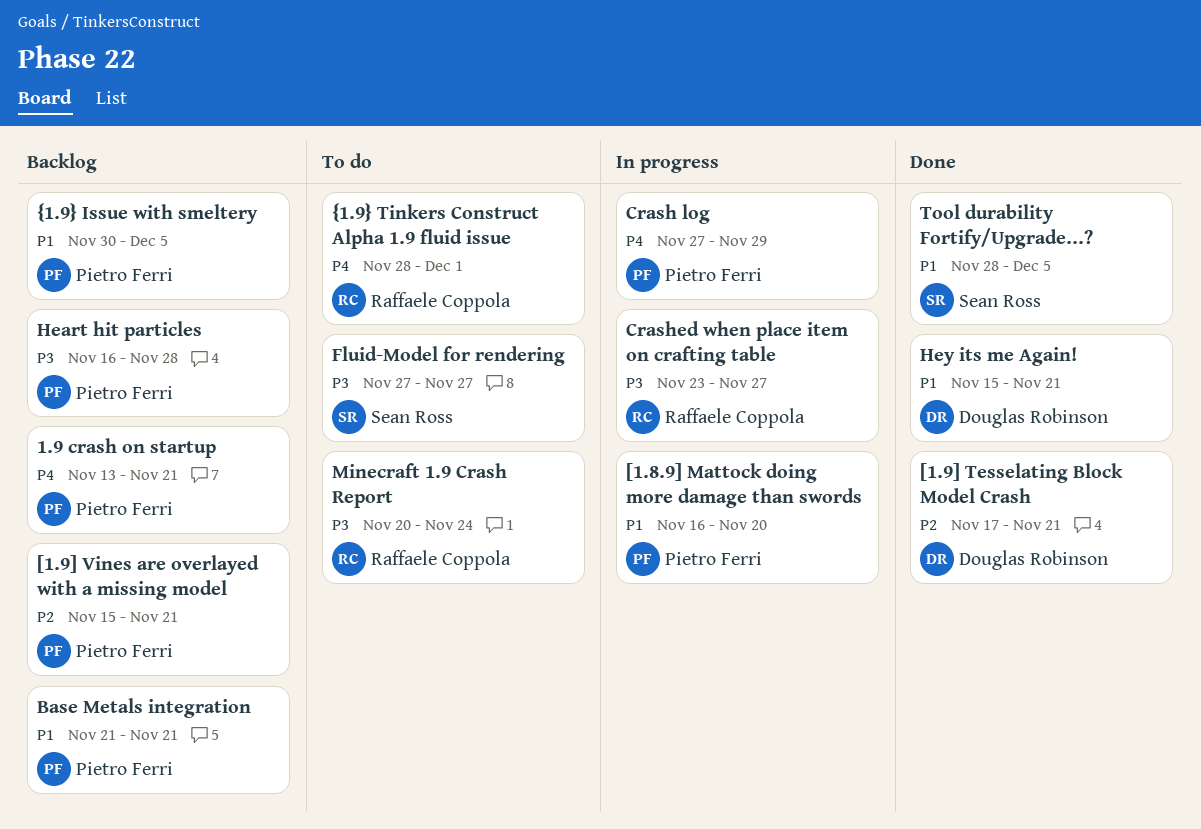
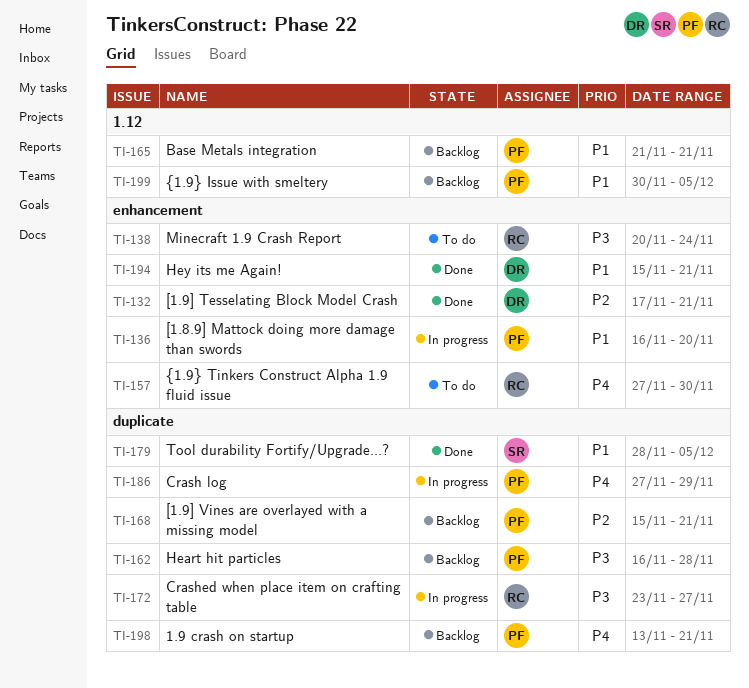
Fluid-Model for rendering: present -> none
{1.9} Tinkers Construct Alpha 1.9 fluid issue, start: Nov 28 -> Nov 27
{1.9} Tinkers Construct Alpha 1.9 fluid issue, due: Dec 1 -> Nov 30

